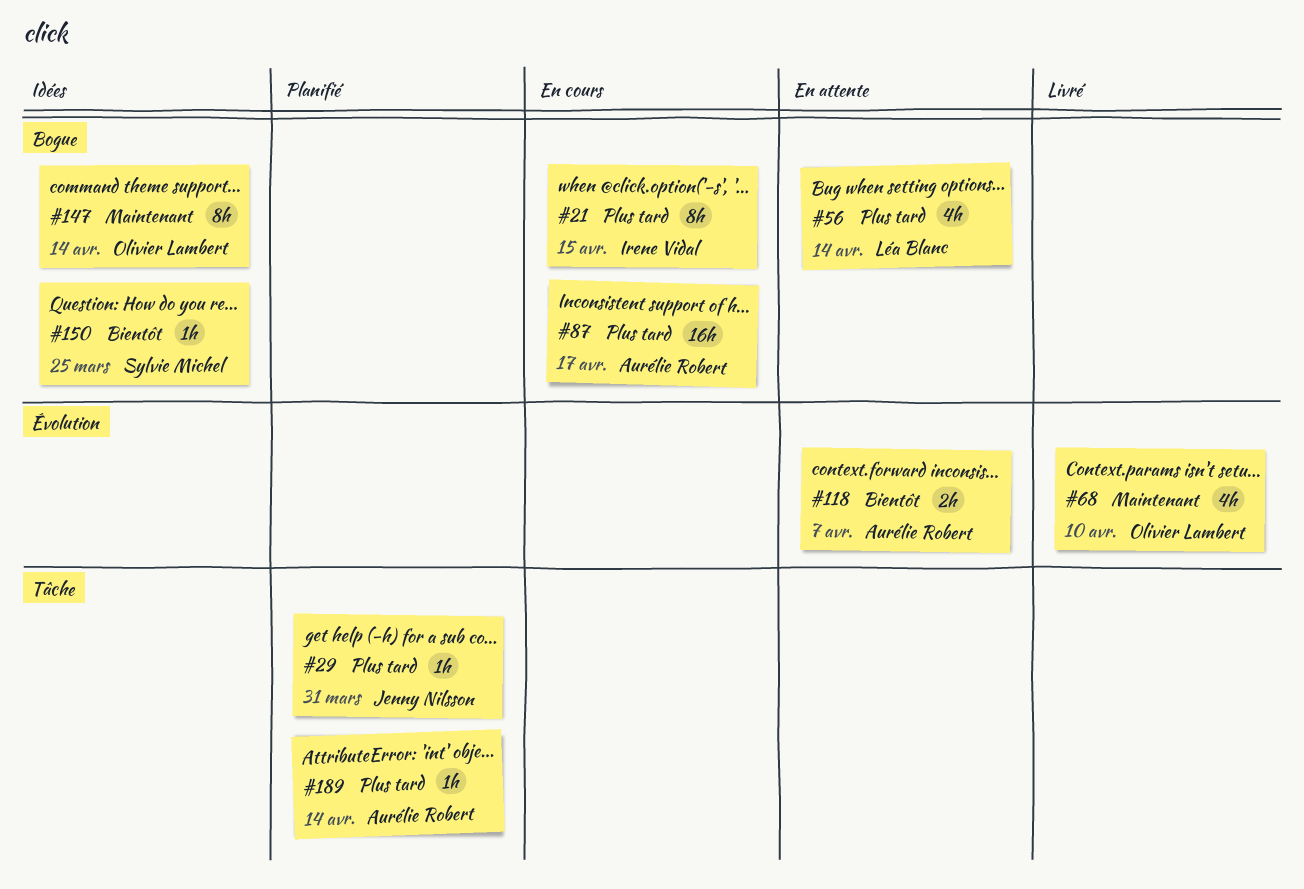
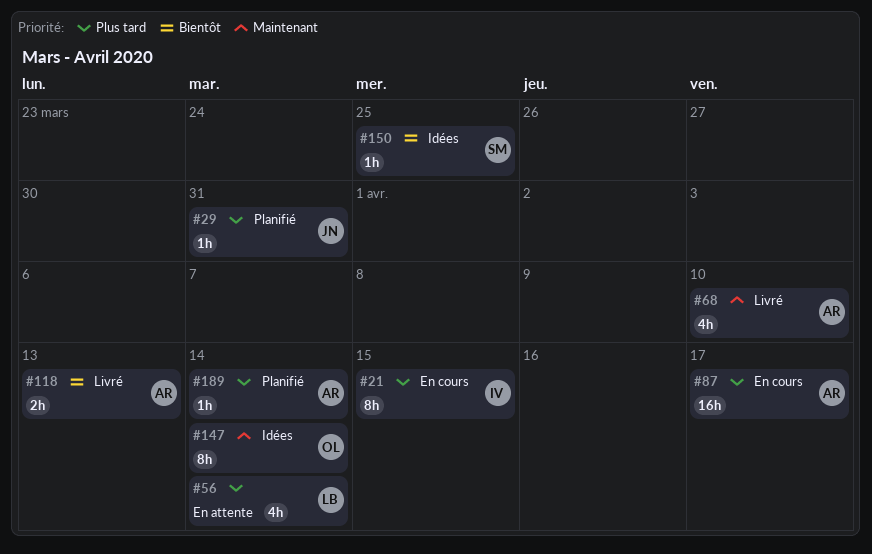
#68, owner: Olivier Lambert -> Aurélie Robert
#118, status: En attente -> Livré
#118, due: Apr 7 -> Apr 13

